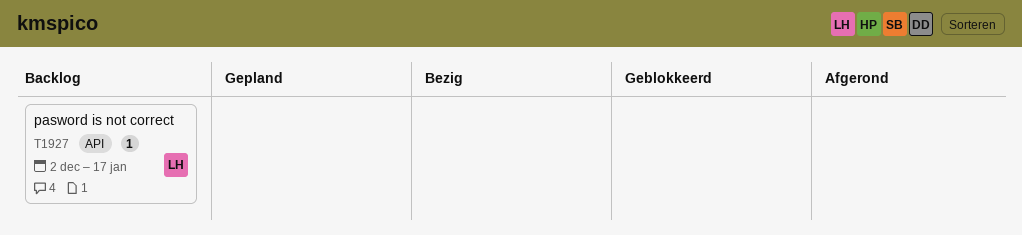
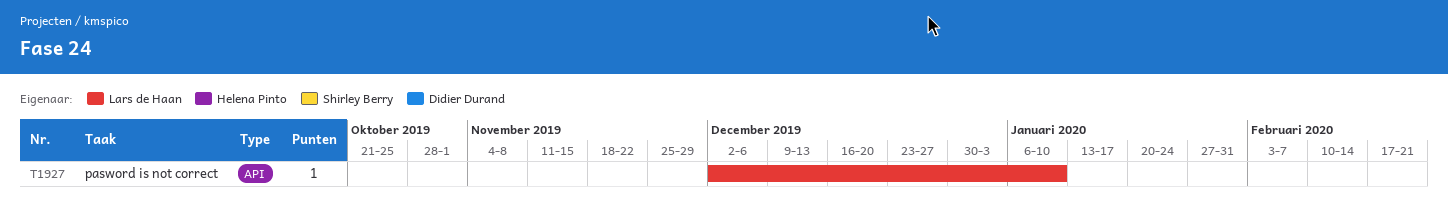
T1927, due: Jan 17 -> Jan 10

